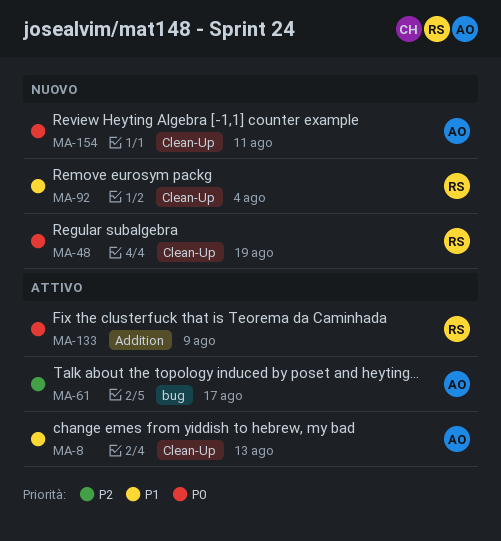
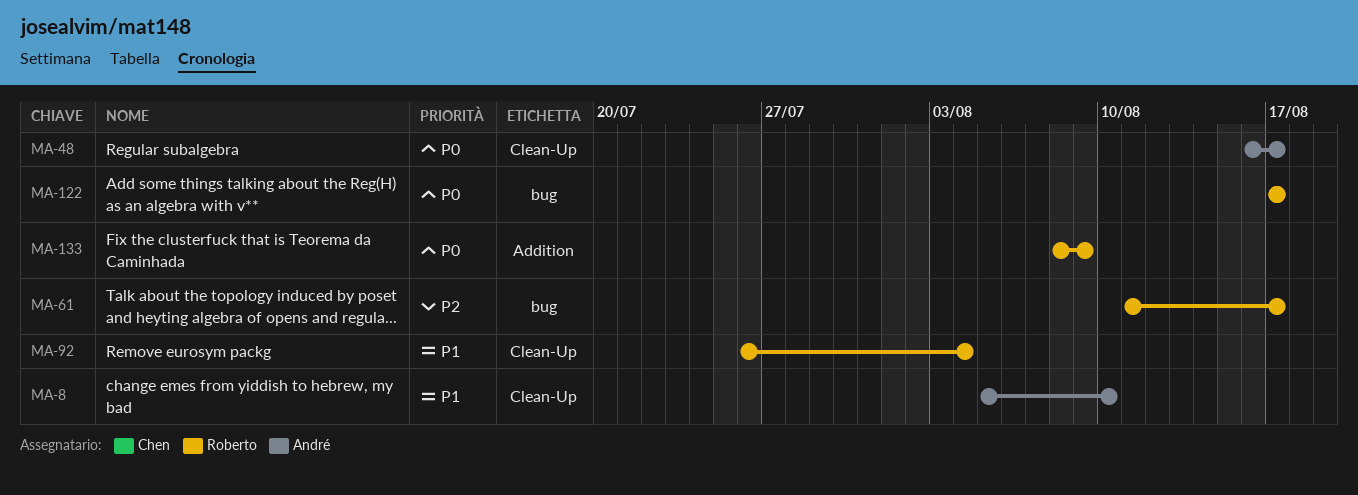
MA-8, due: Aug 13 -> Aug 10
MA-48, owner: Roberto -> André
MA-48, due: Aug 19 -> Aug 17
MA-61, owner: André -> Roberto
MA-122: none -> present
MA-154: present -> none

